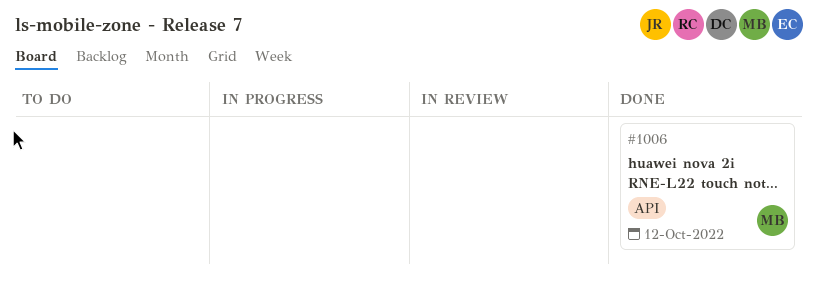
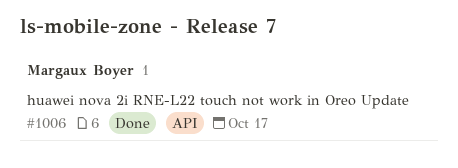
#1006, due: Oct 12 -> Oct 17

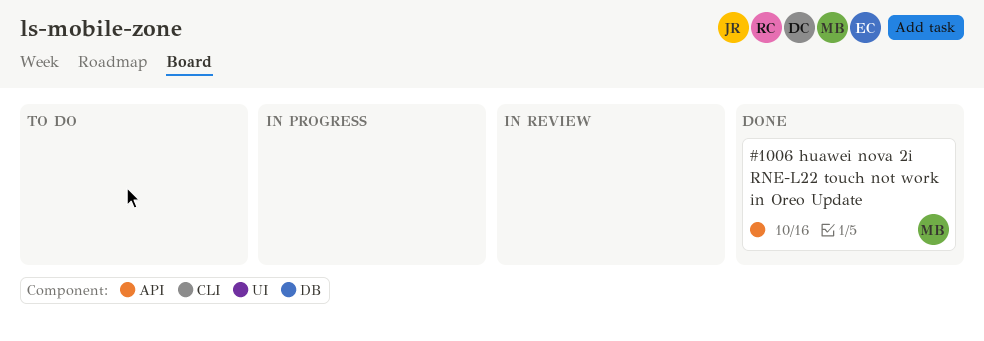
#1006, due: Oct 17 -> Oct 16

